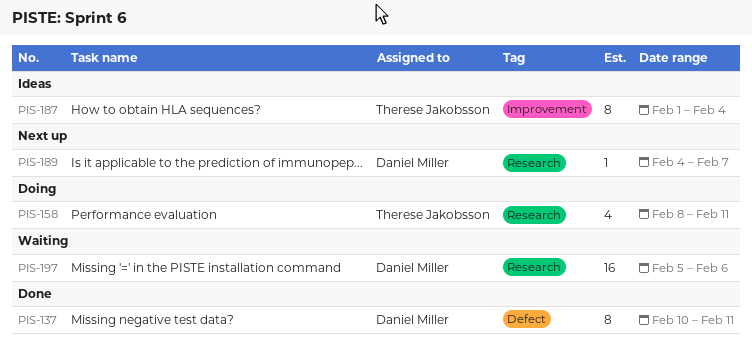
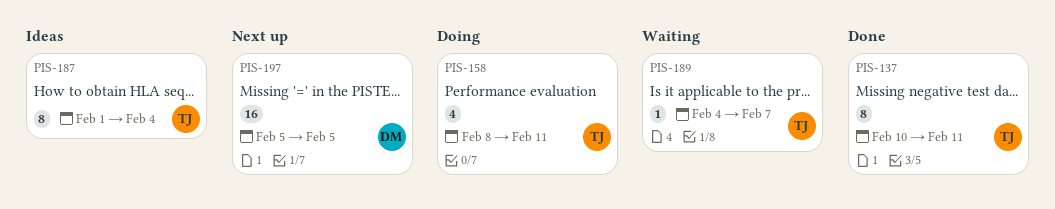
PIS-137, owner: Daniel Miller -> Therese Jakobsson
PIS-189, status: Next up -> Waiting
PIS-189, owner: Daniel Miller -> Therese Jakobsson
PIS-197, status: Waiting -> Next up
PIS-197, due: Feb 6 -> Feb 5

